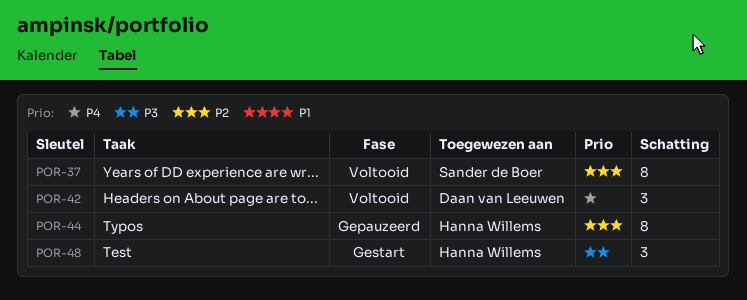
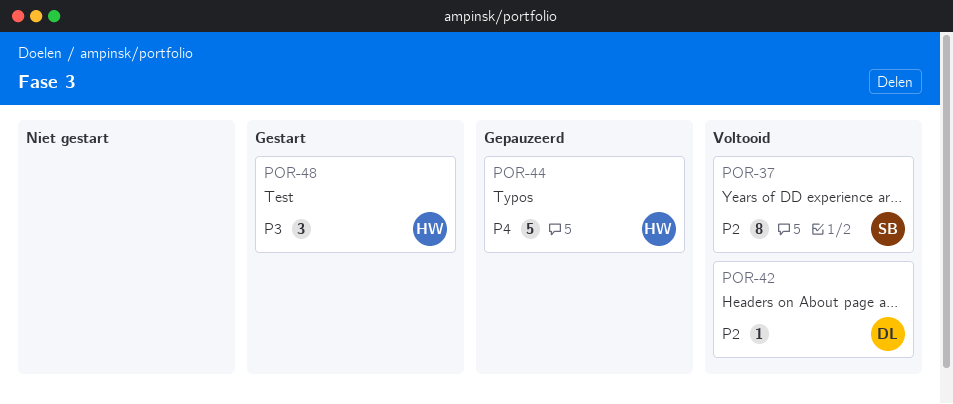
POR-42, priority: P4 -> P2
POR-42, estimate: 3 -> 1
POR-44, priority: P2 -> P4
POR-44, estimate: 8 -> 5

